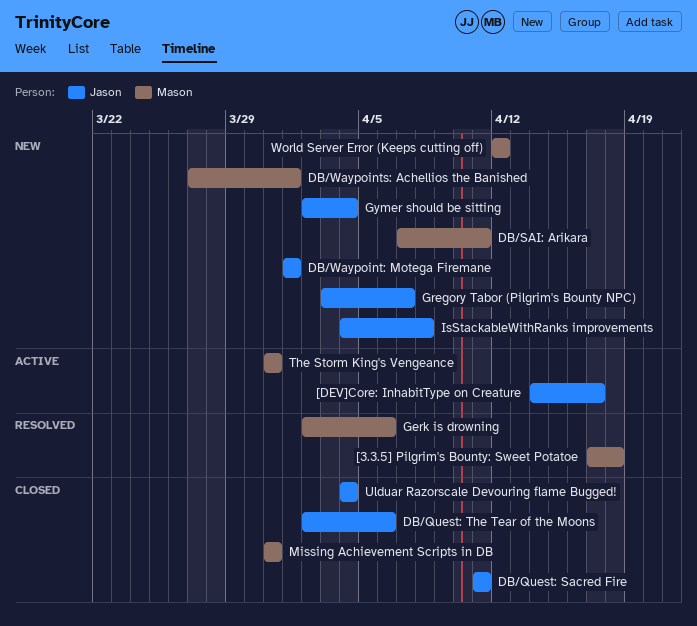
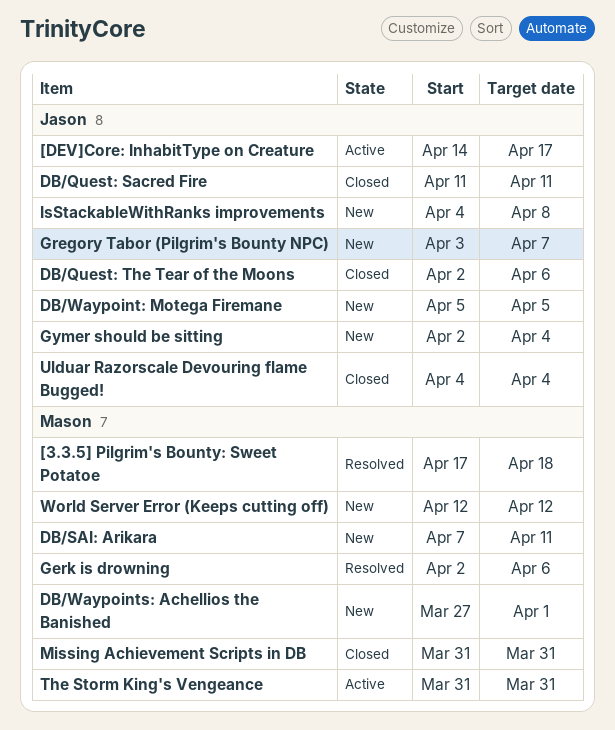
DB/Waypoint: Motega Firemane, start: Apr 1 -> Apr 5
DB/Waypoint: Motega Firemane, due: Apr 1 -> Apr 5

